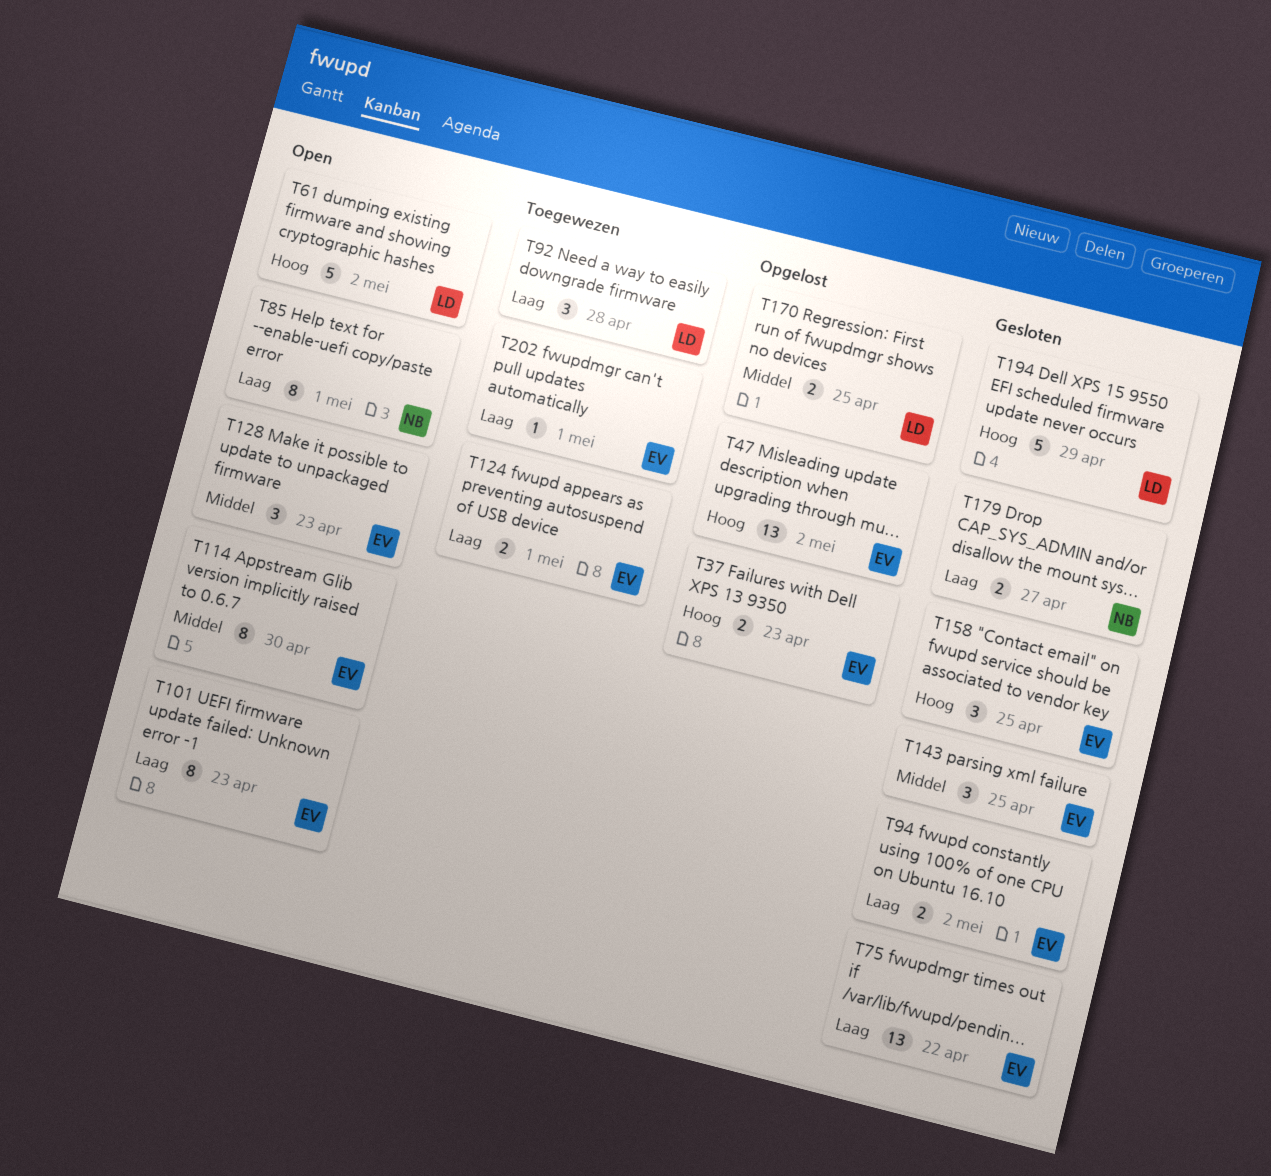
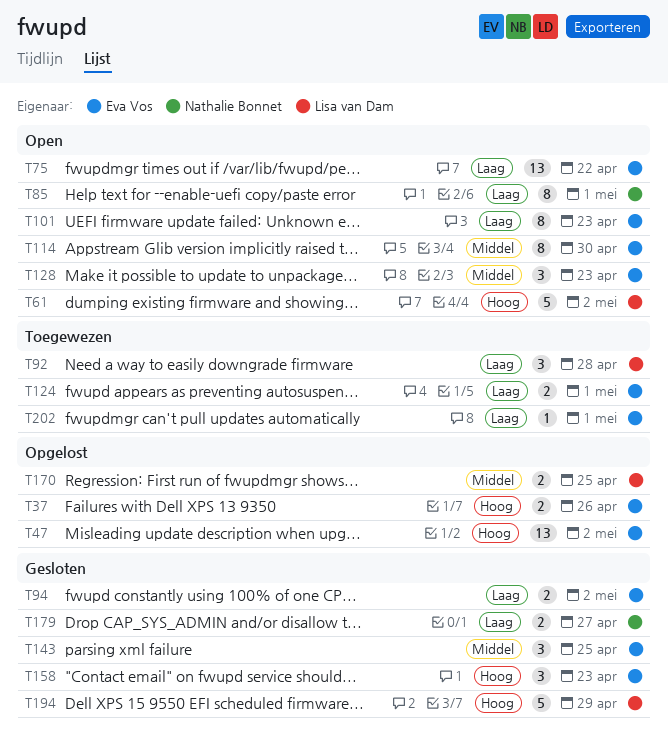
T37, due: Apr 23 -> Apr 26
T75, status: Gesloten -> Open
T158, due: Apr 25 -> Apr 23

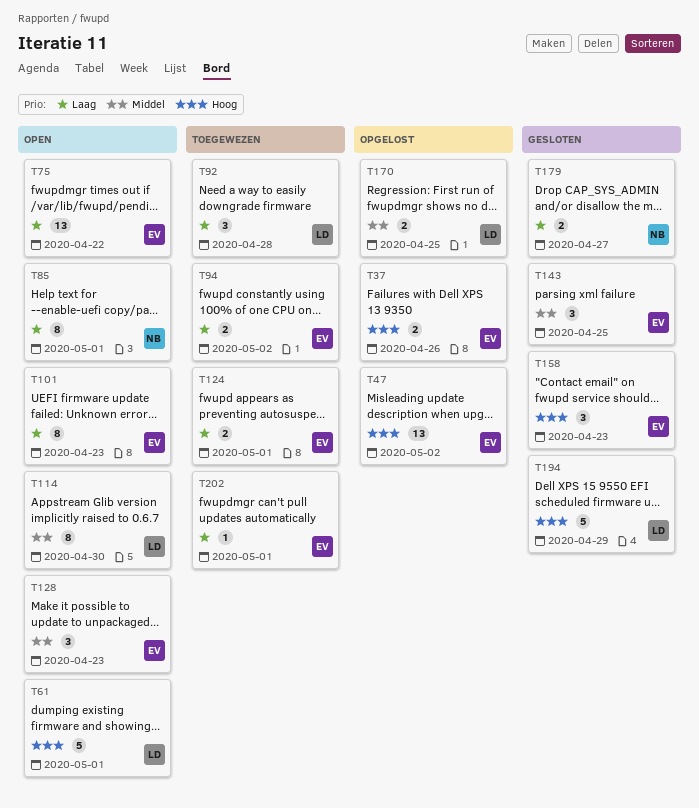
T61, due: May 2 -> May 1
T94, status: Gesloten -> Toegewezen
T114, owner: Eva Vos -> Lisa van Dam

